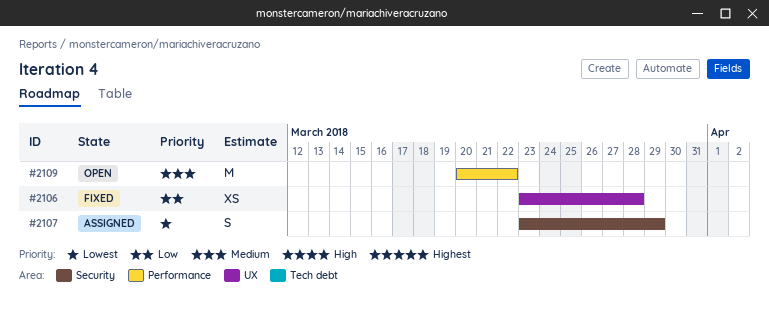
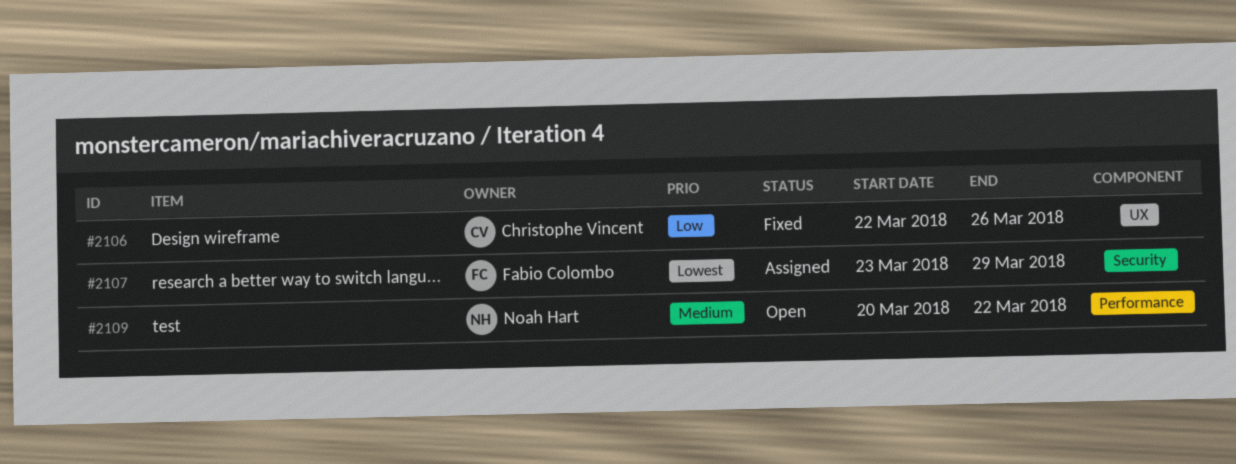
#2106, start: Mar 23 -> Mar 22
#2106, due: Mar 28 -> Mar 26

